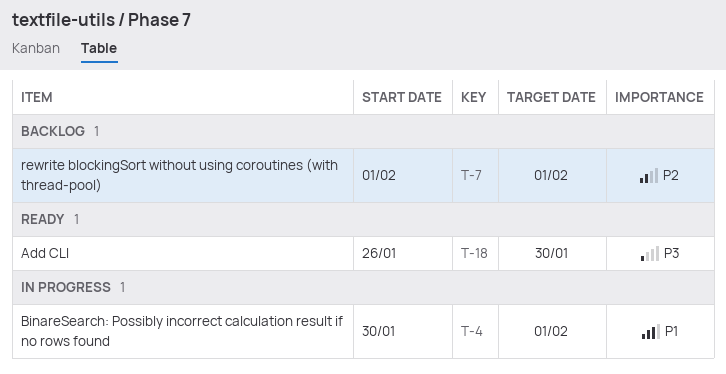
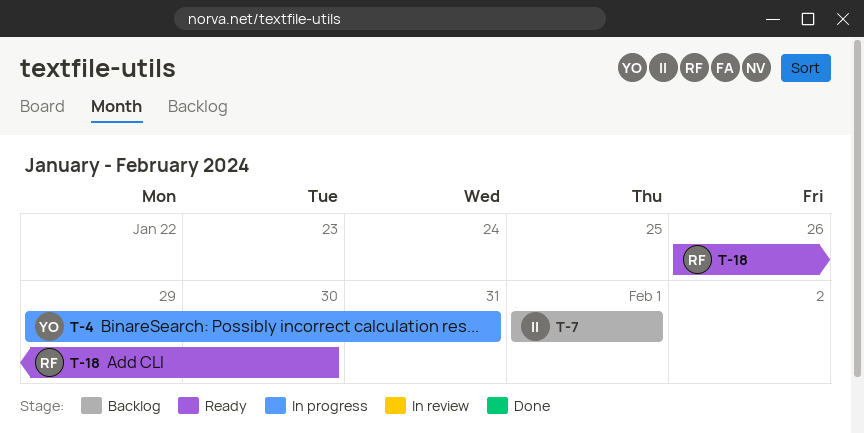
T-4, start: Jan 30 -> Jan 29
T-4, due: Feb 1 -> Jan 31

